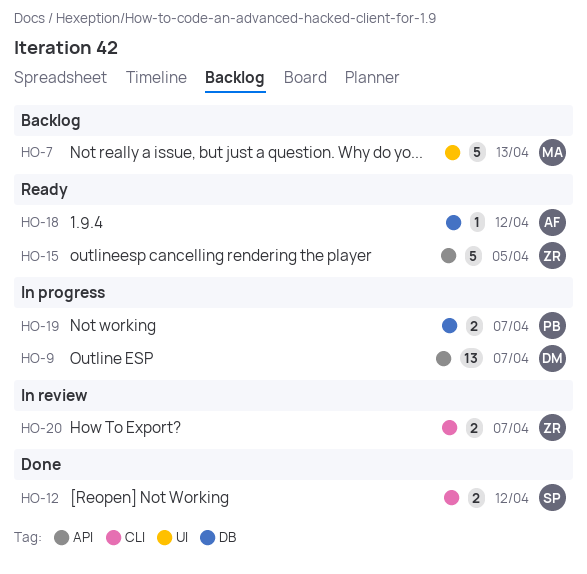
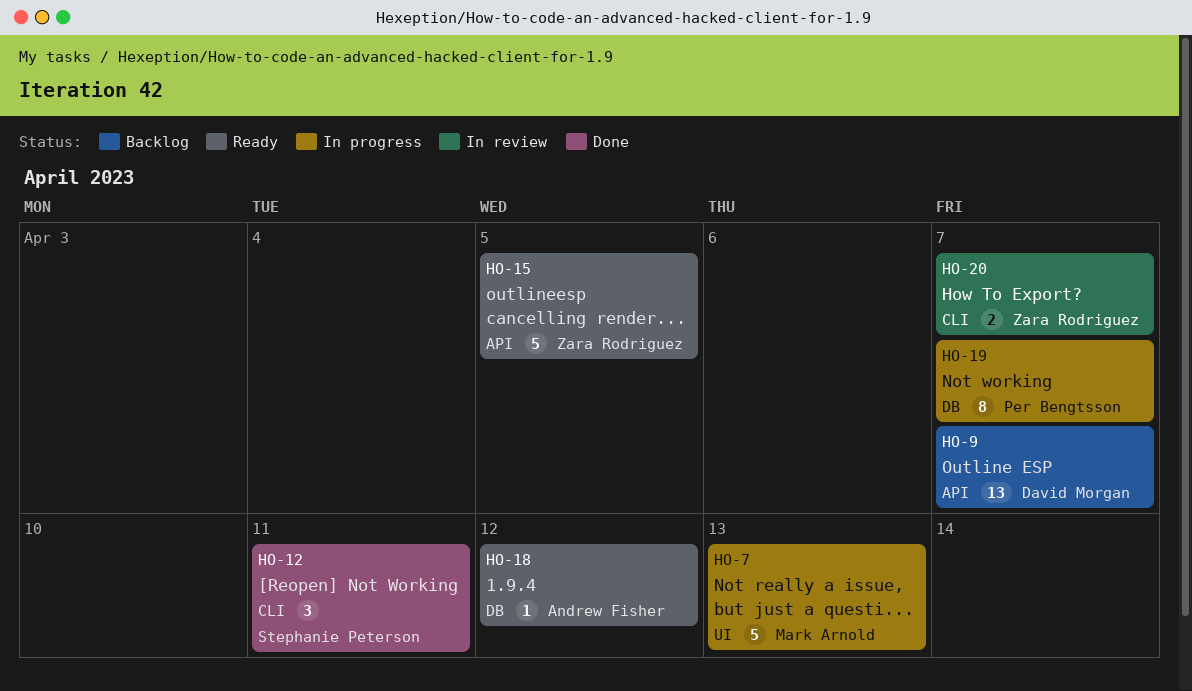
HO-7, status: Backlog -> In progress
HO-9, status: In progress -> Backlog
HO-12, estimate: 2 -> 3
HO-12, due: Apr 12 -> Apr 11
HO-19, estimate: 2 -> 8

